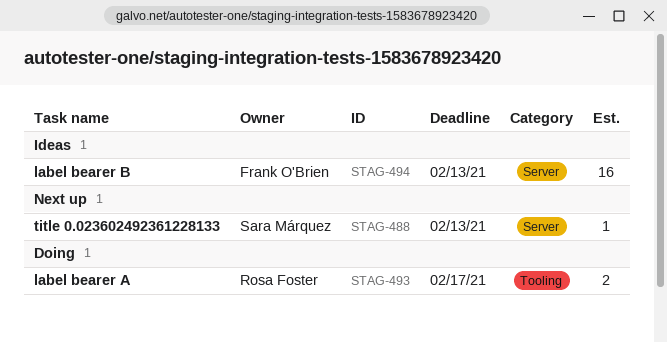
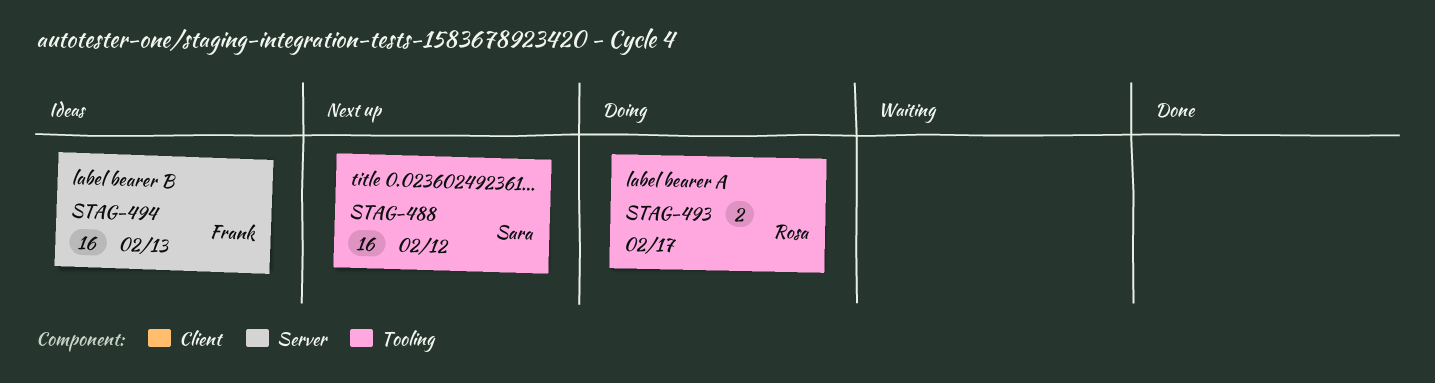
STAG-488, label: Server -> Tooling
STAG-488, estimate: 1 -> 16
STAG-488, due: Feb 13 -> Feb 12

